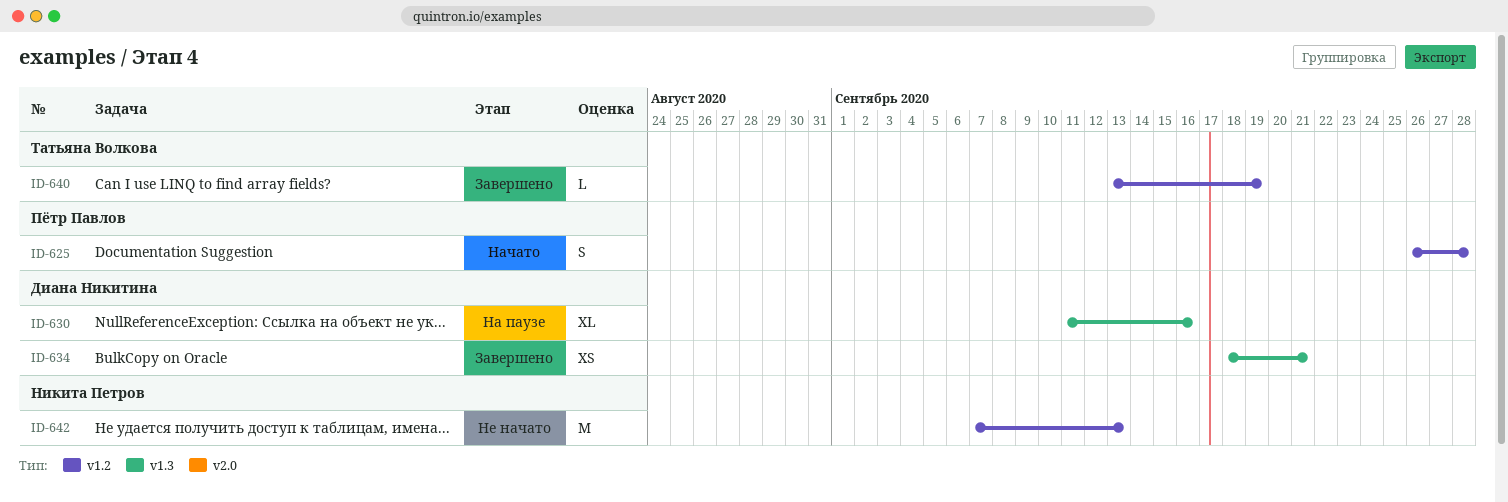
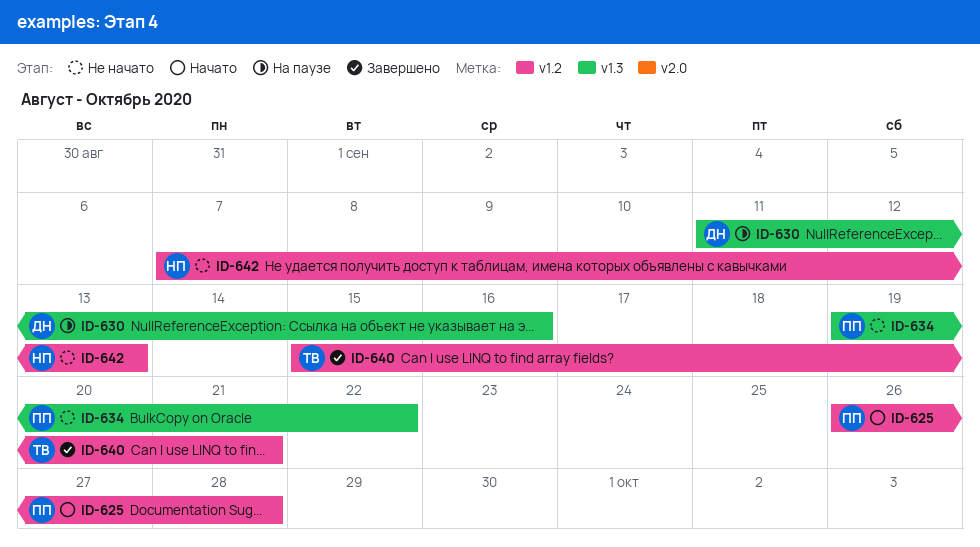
ID-634, status: Завершено -> Не начато
ID-634, owner: Диана Никитина -> Пётр Павлов
ID-634, start: Sep 18 -> Sep 19
ID-634, due: Sep 21 -> Sep 22
ID-640, start: Sep 13 -> Sep 15
ID-640, due: Sep 19 -> Sep 21

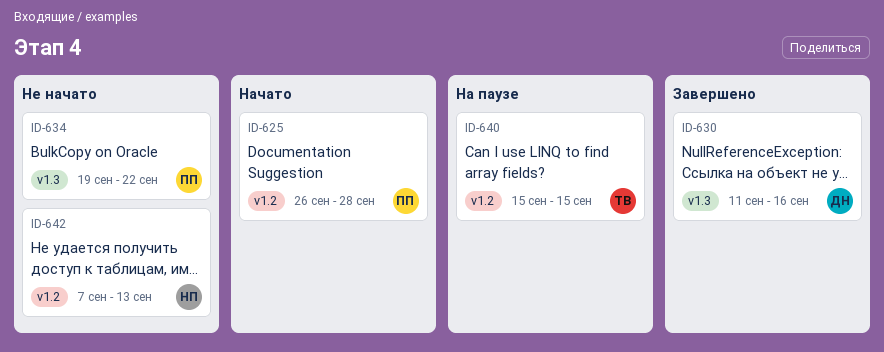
ID-630, status: На паузе -> Завершено
ID-640, status: Завершено -> На паузе
ID-640, due: Sep 21 -> Sep 15

